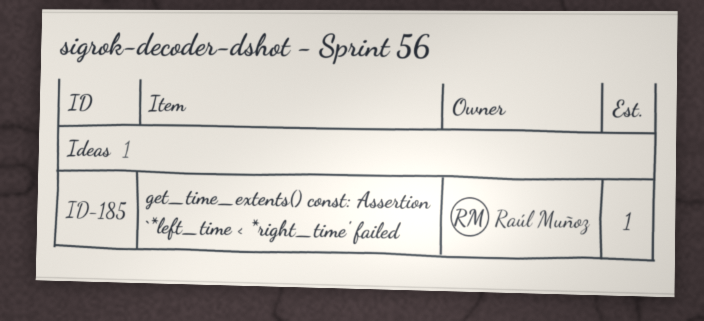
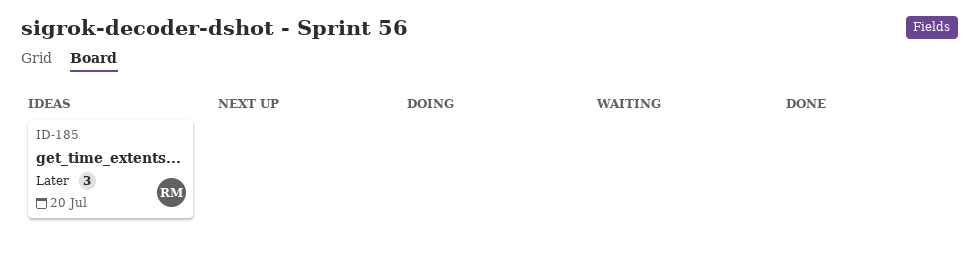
ID-185, estimate: 1 -> 3

